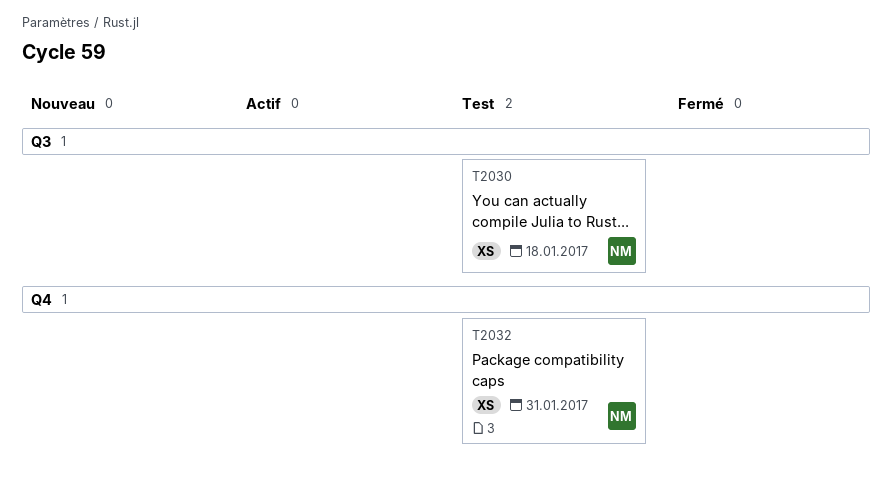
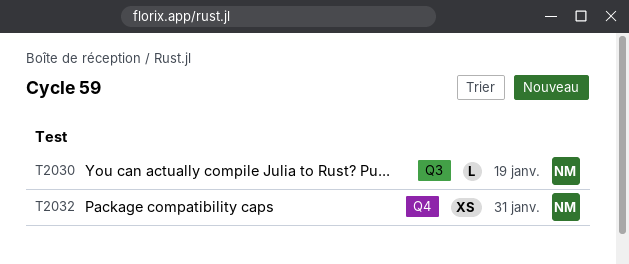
T2030, estimate: XS -> L
T2030, due: Jan 18 -> Jan 19

